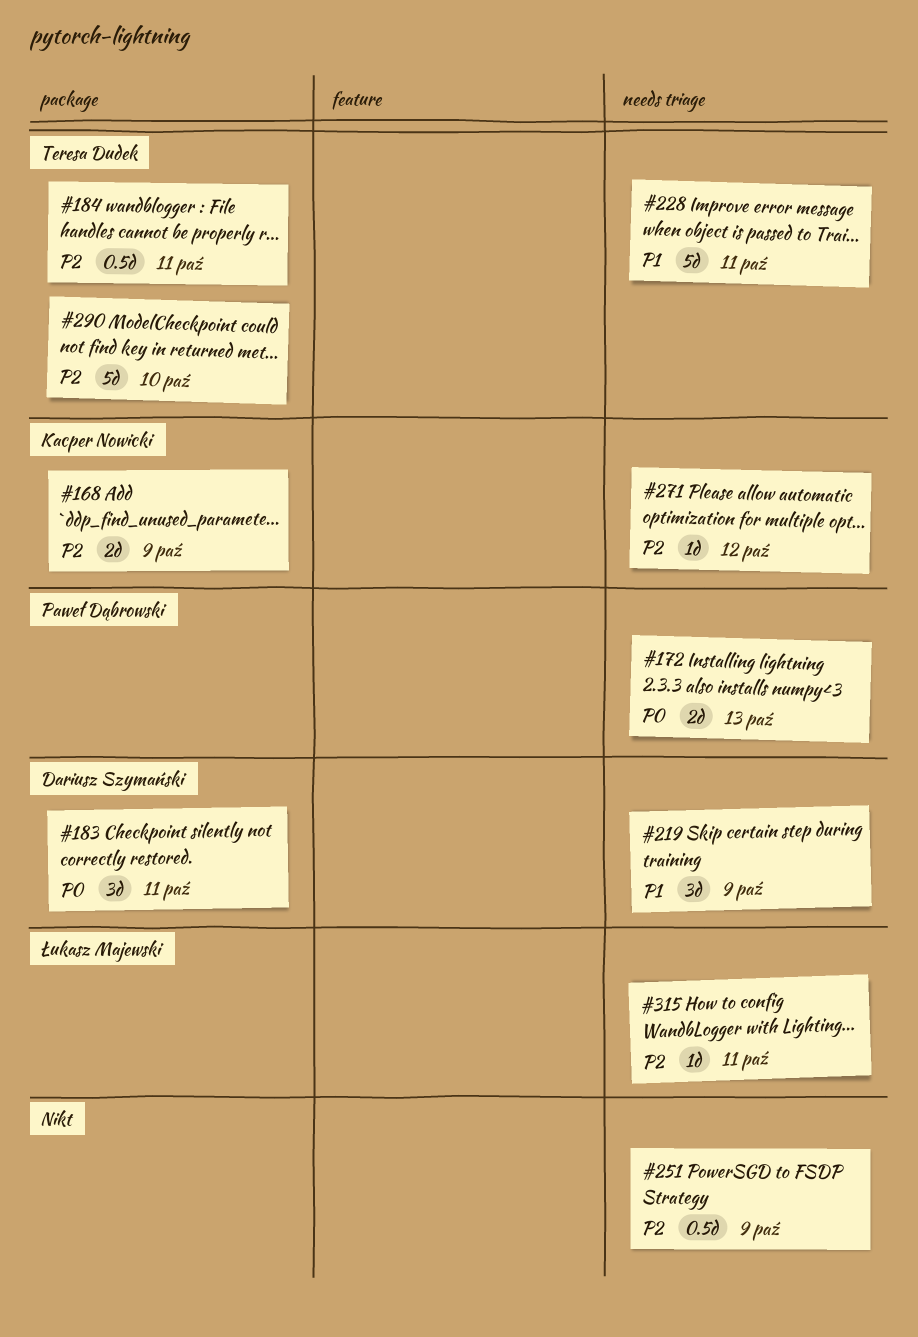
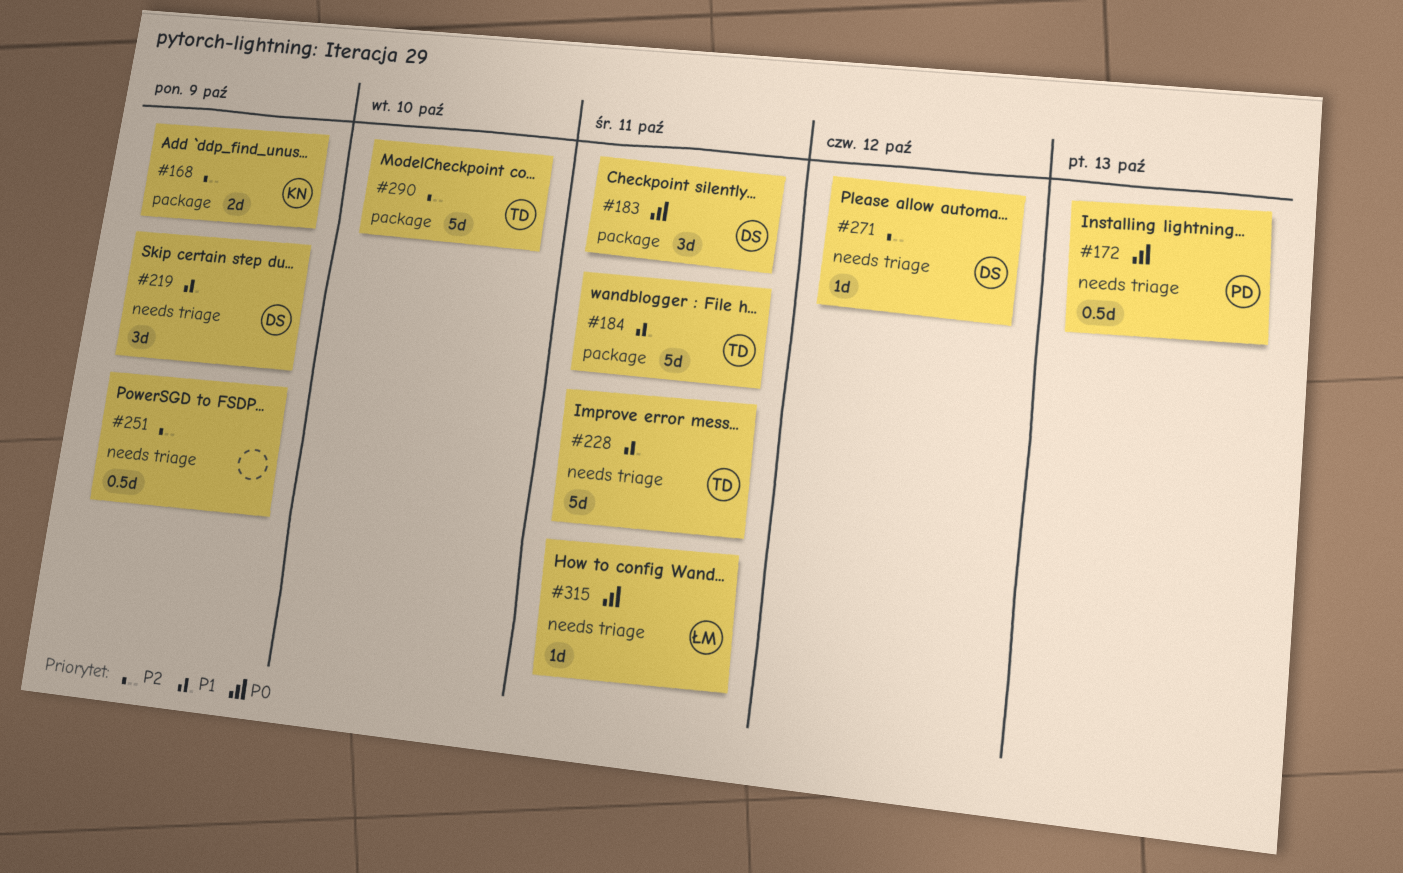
#172, estimate: 2d -> 0.5d
#184, priority: P2 -> P1
#184, estimate: 0.5d -> 5d
#271, owner: Kacper Nowicki -> Dariusz Szymański
#315, priority: P2 -> P0

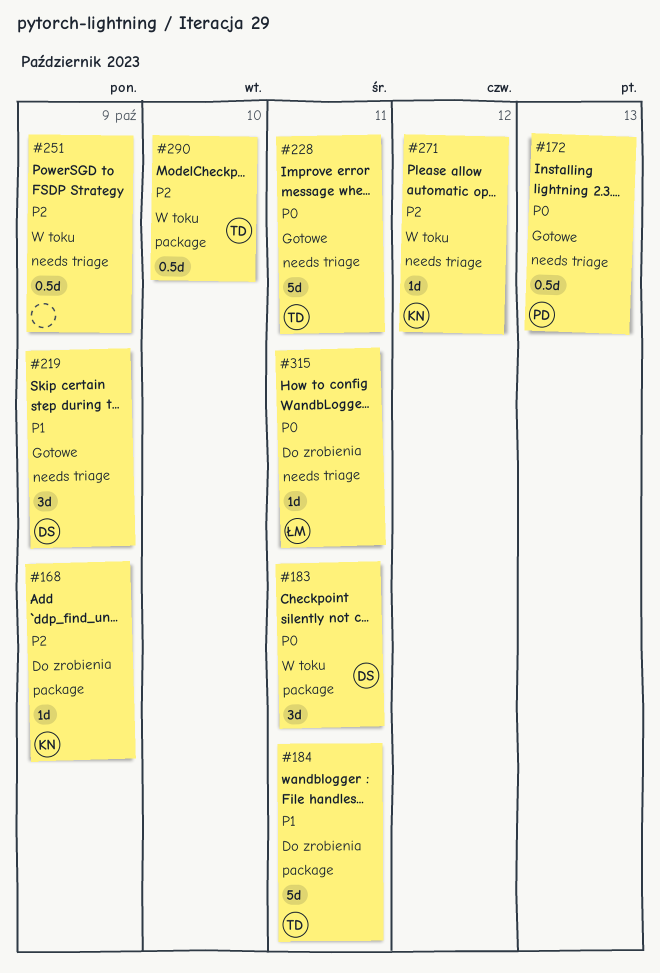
#168, estimate: 2d -> 1d
#228, priority: P1 -> P0
#271, owner: DS -> KN
#290, estimate: 5d -> 0.5d

